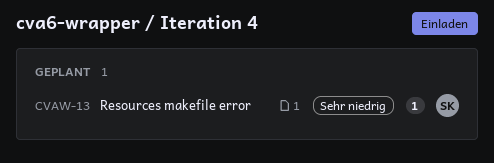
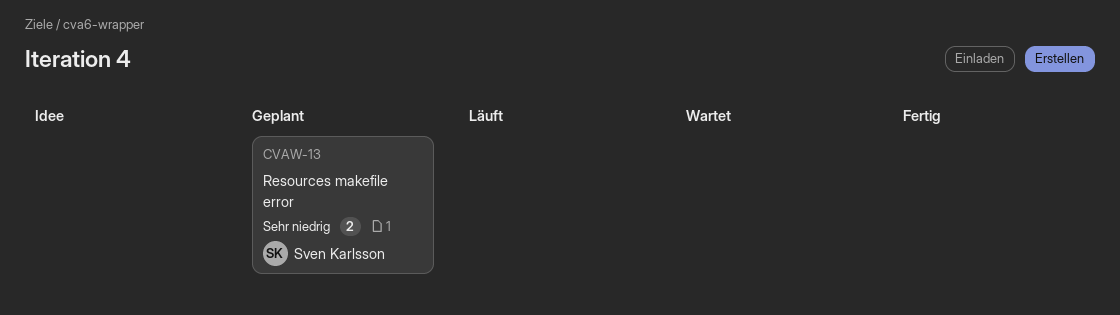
CVAW-13, estimate: 1 -> 2

